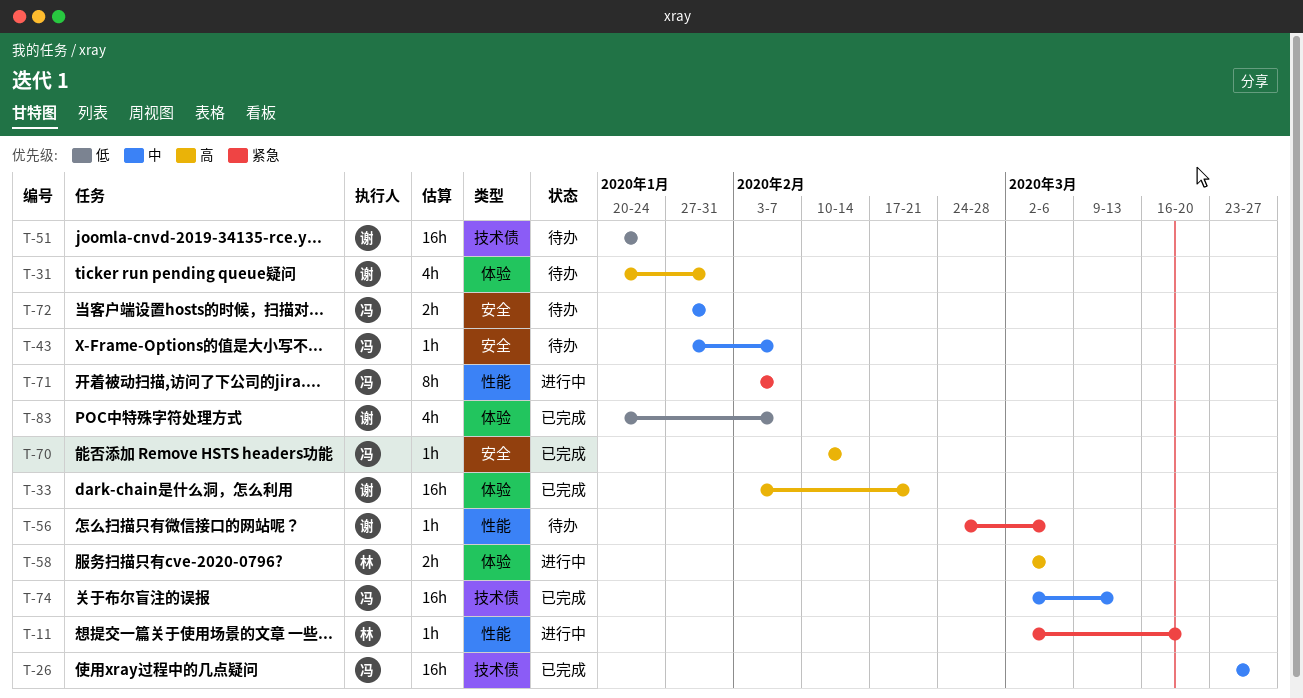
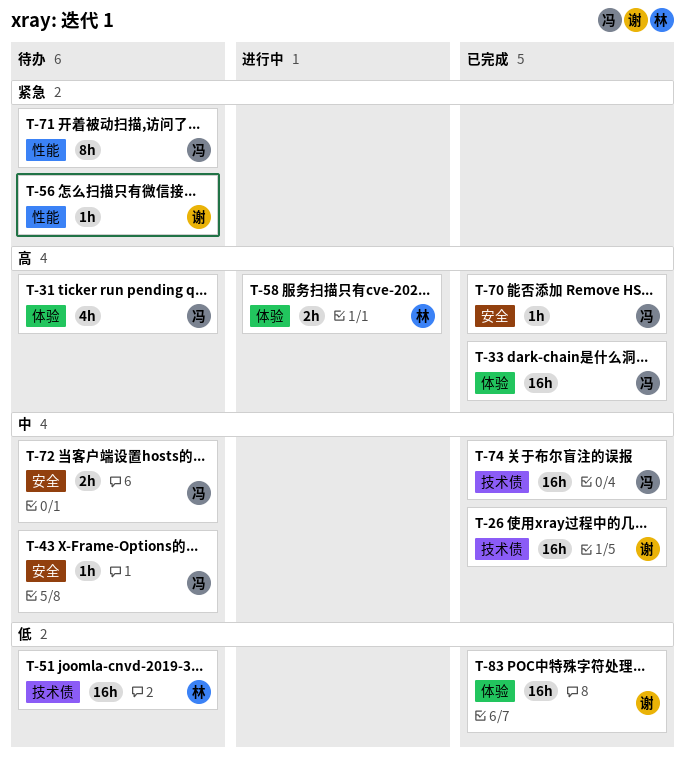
T-11: present -> none
T-26, owner: 冯 -> 谢
T-31, owner: 谢 -> 冯
T-33, owner: 谢 -> 冯
T-51, owner: 谢 -> 林
T-71, status: 进行中 -> 待办
T-83, estimate: 4h -> 16h

